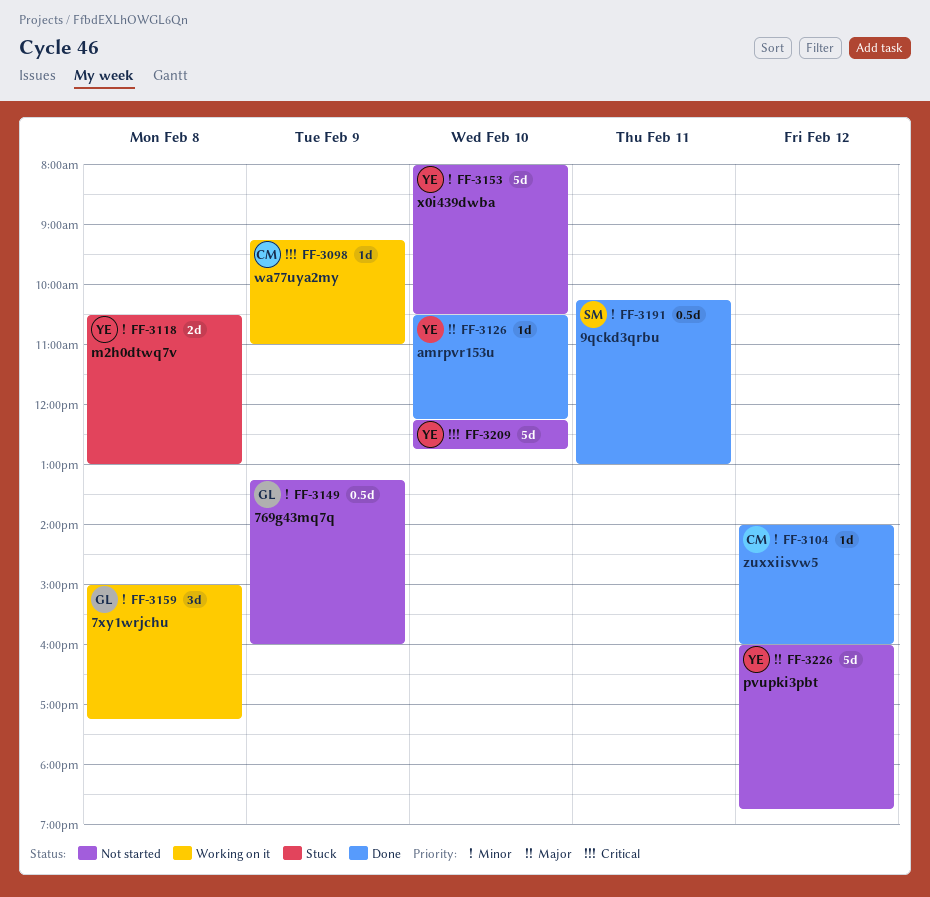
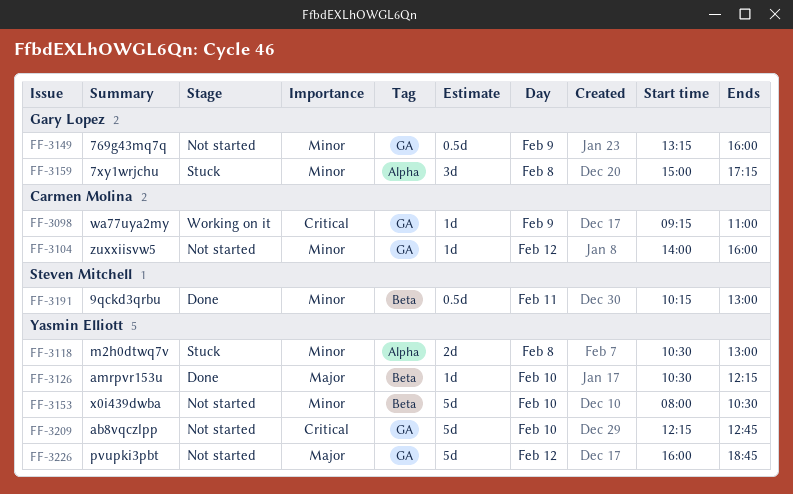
FF-3104, status: Done -> Not started
FF-3159, status: Working on it -> Stuck

